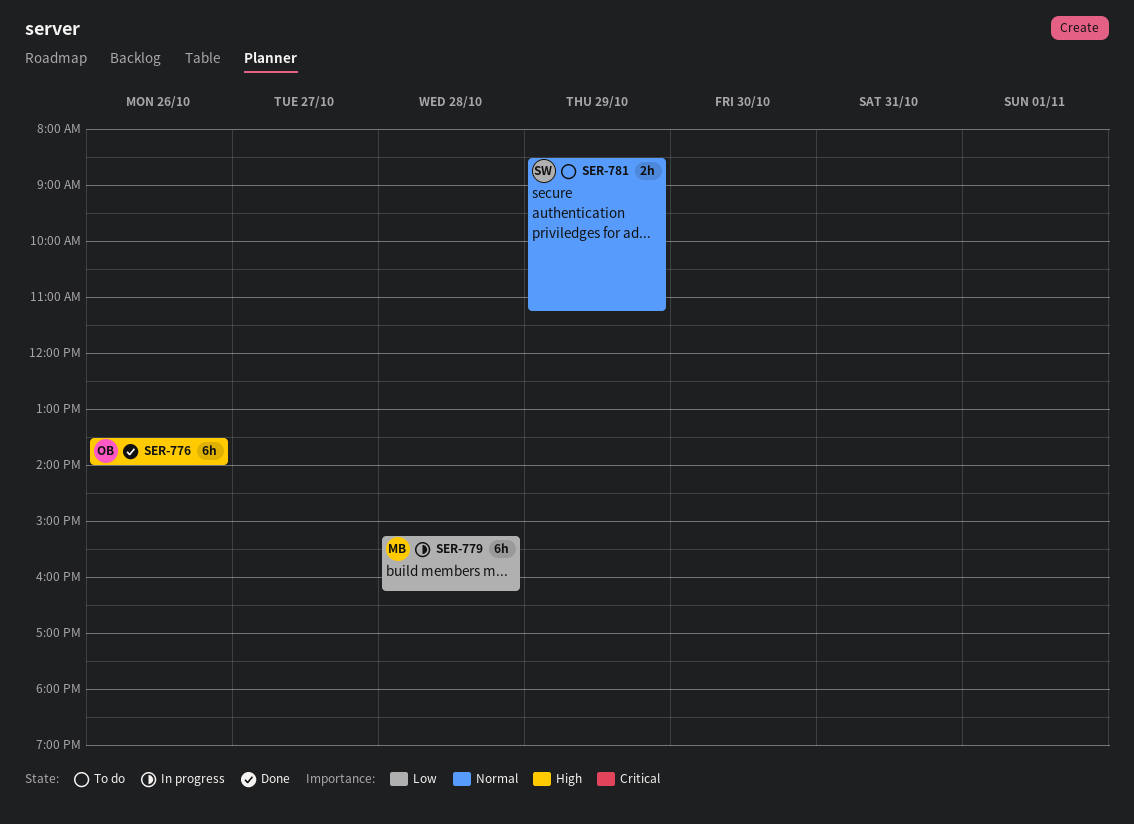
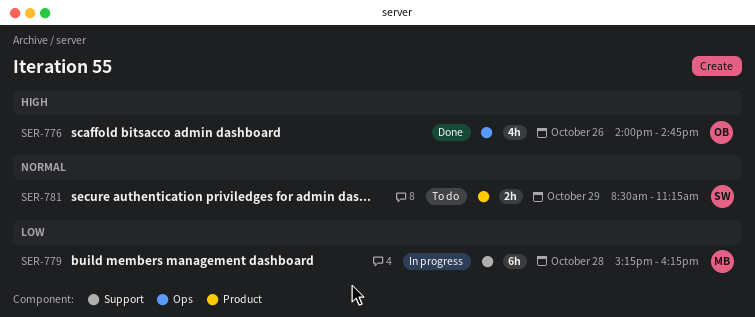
SER-776, estimate: 6h -> 4h
SER-776, begins: 13:30 -> 14:00
SER-776, ends: 14:00 -> 14:45

